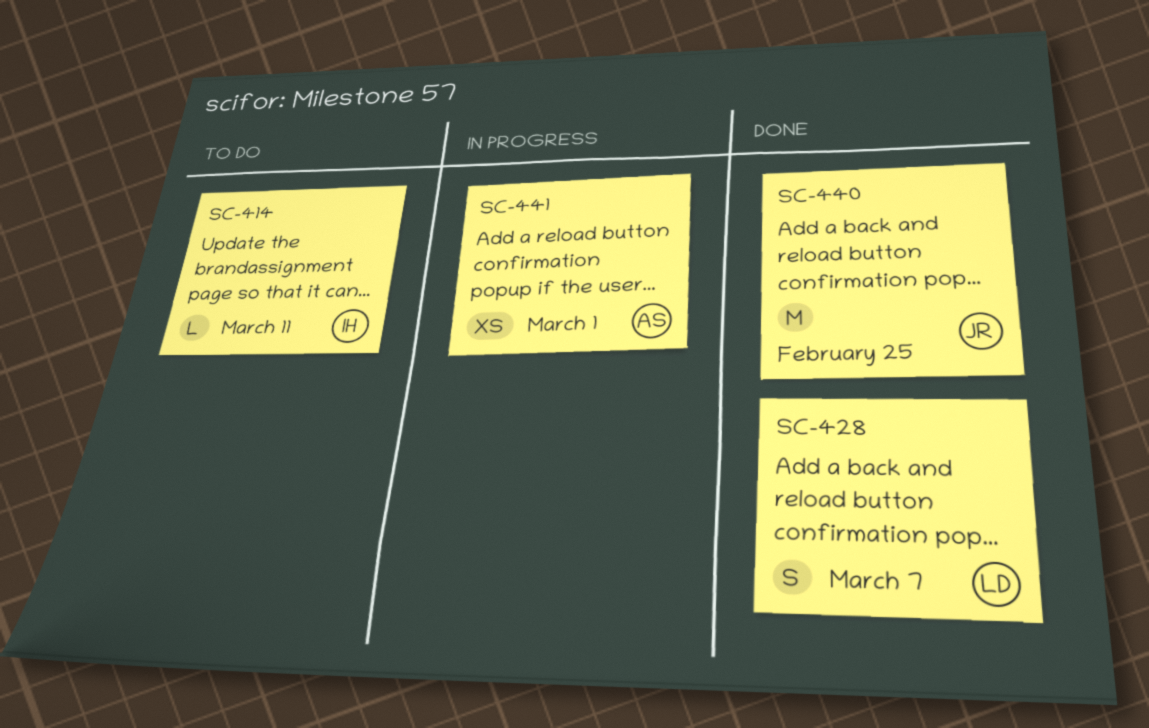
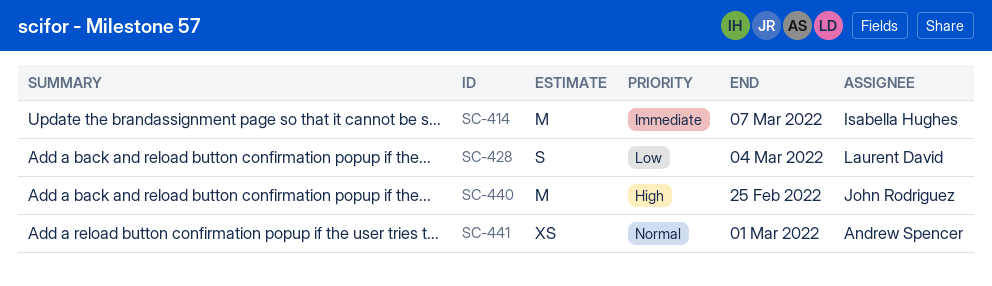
SC-414, estimate: L -> M
SC-414, due: Mar 11 -> Mar 7
SC-428, due: Mar 7 -> Mar 4

